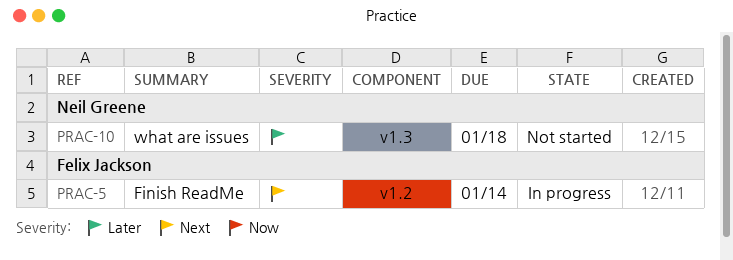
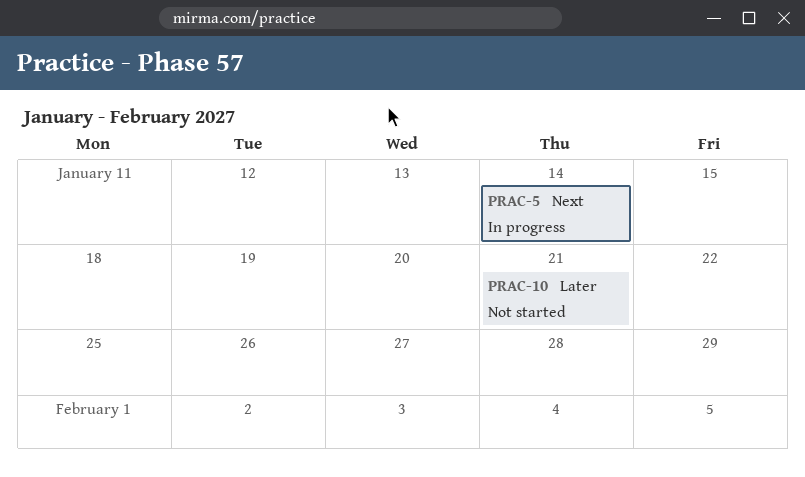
PRAC-10, due: Jan 18 -> Jan 21

